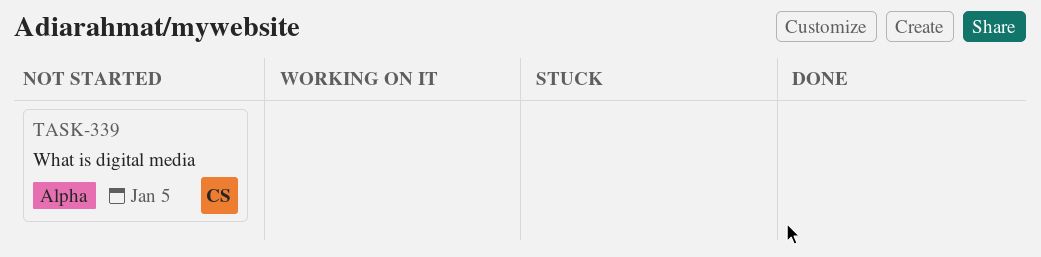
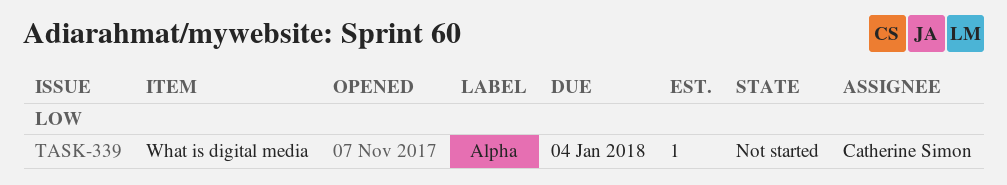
TASK-339, due: Jan 5 -> Jan 4

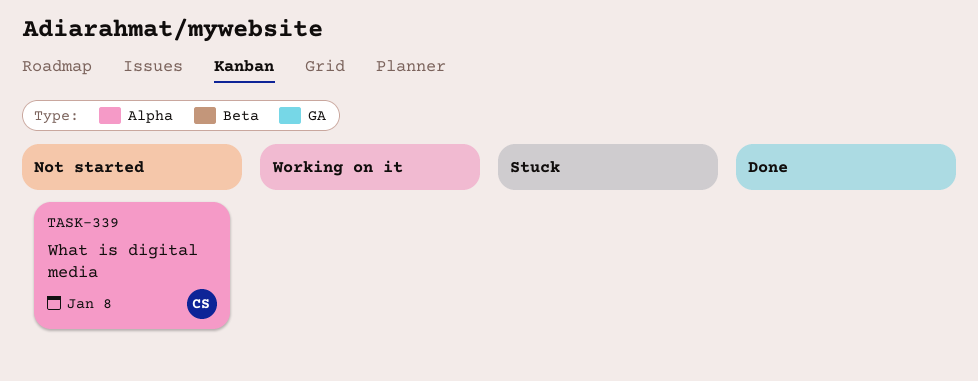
TASK-339, due: Jan 4 -> Jan 8

